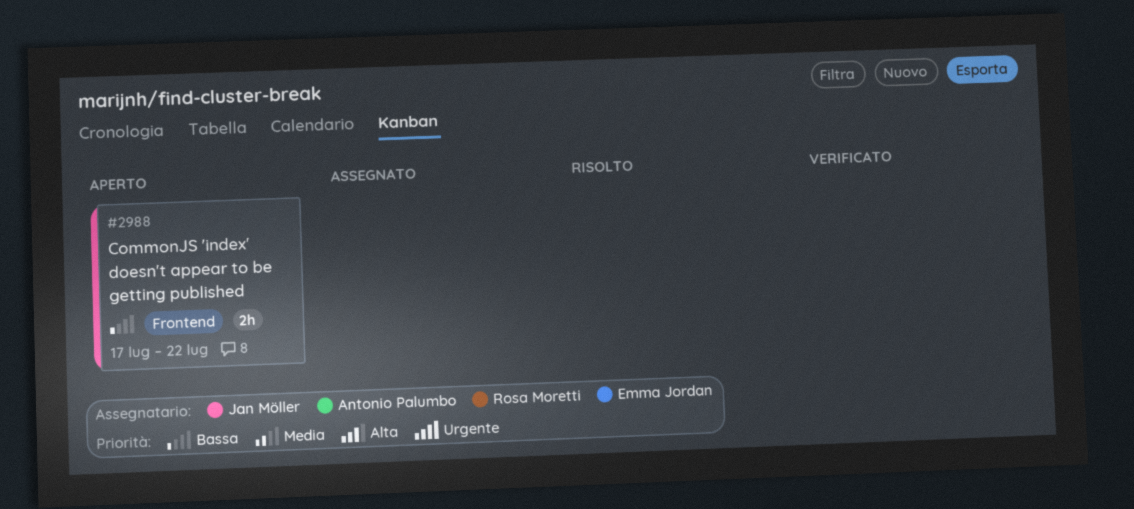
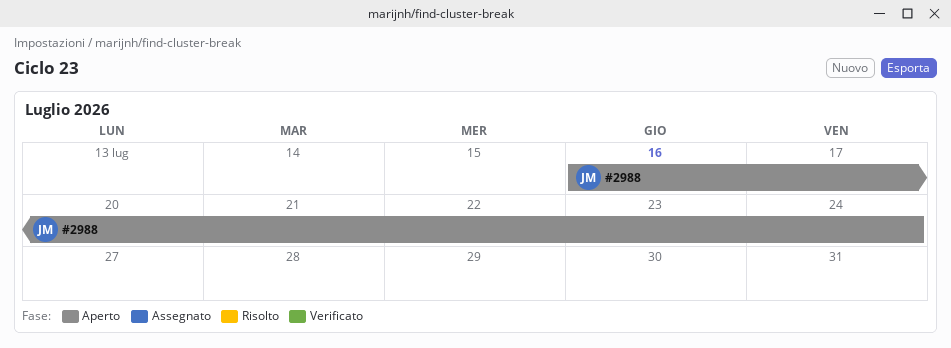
#2988, start: Jul 17 -> Jul 16
#2988, due: Jul 22 -> Jul 24

